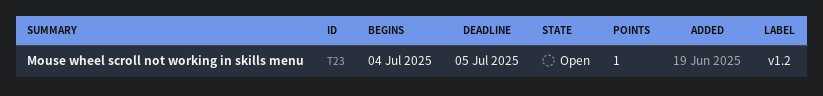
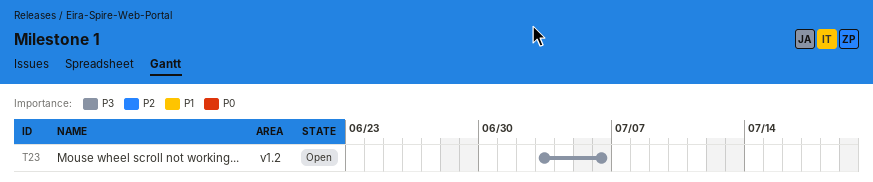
T23, start: Jul 4 -> Jul 3
T23, due: Jul 5 -> Jul 6

